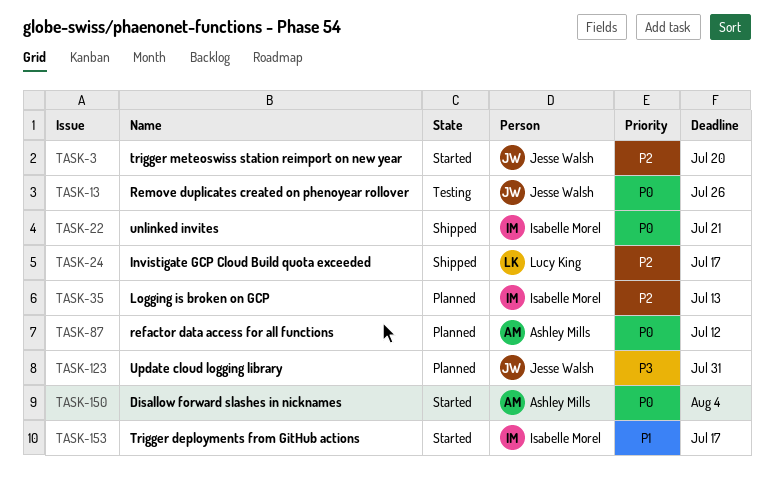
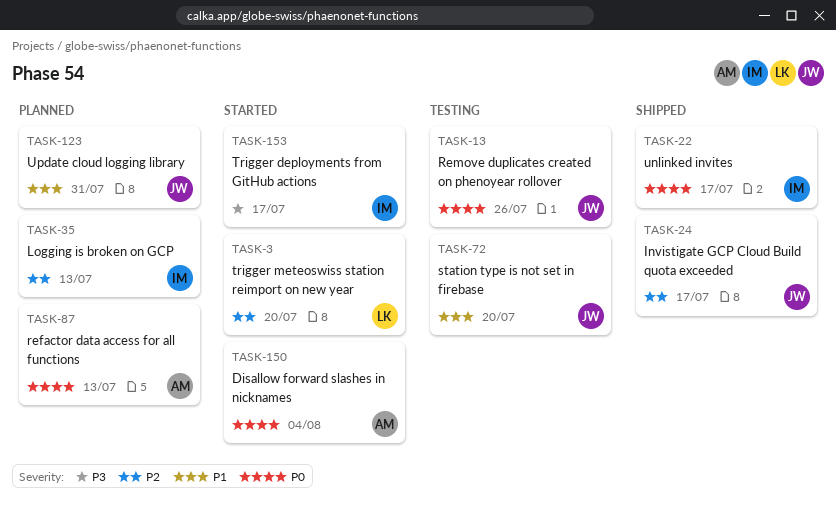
TASK-3, owner: Jesse Walsh -> Lucy King
TASK-22, due: Jul 21 -> Jul 17
TASK-24, owner: Lucy King -> Jesse Walsh
TASK-72: none -> present
TASK-87, due: Jul 12 -> Jul 13
TASK-123, priority: P3 -> P1
TASK-153, priority: P1 -> P3

